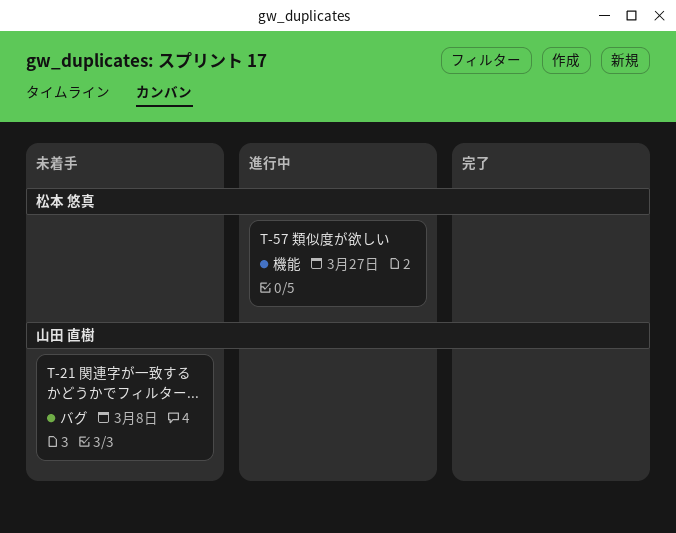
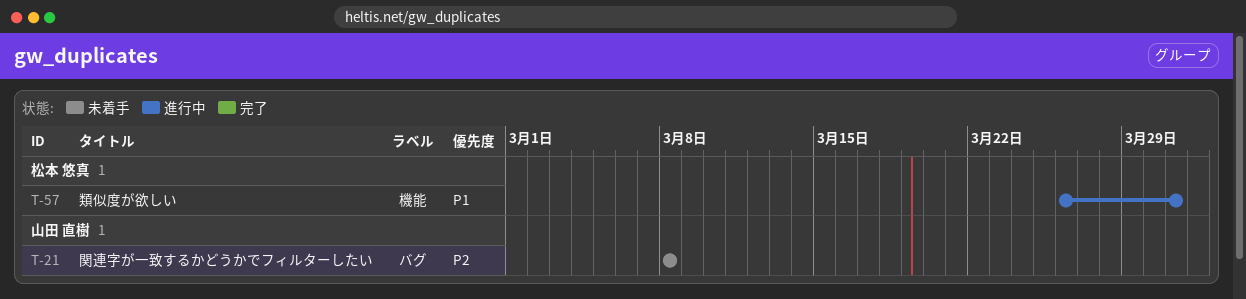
T-57, due: Mar 27 -> Mar 31

